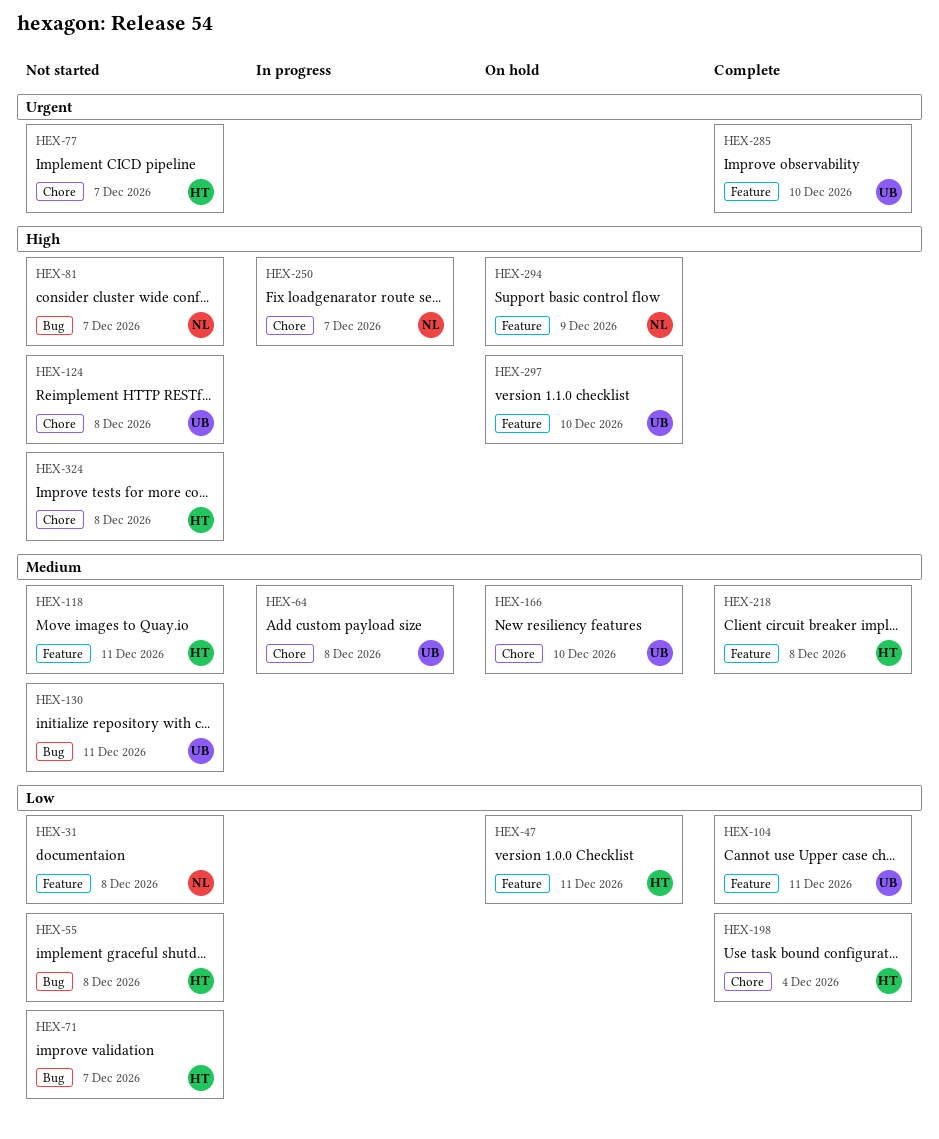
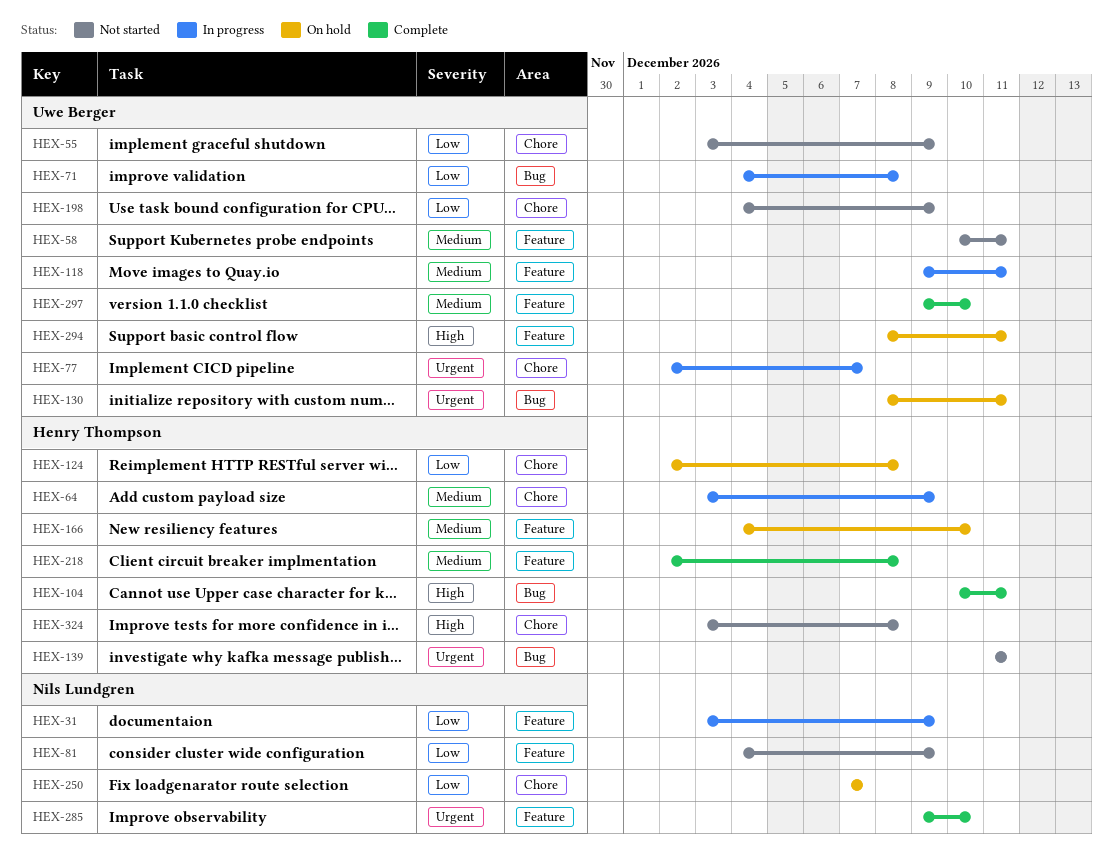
HEX-31, status: Not started -> In progress
HEX-31, due: Dec 8 -> Dec 9
HEX-47: present -> none
HEX-55, owner: Henry Thompson -> Uwe Berger
HEX-55, label: Bug -> Chore
HEX-55, due: Dec 8 -> Dec 9
HEX-58: none -> present
HEX-64, owner: Uwe Berger -> Henry Thompson
HEX-64, due: Dec 8 -> Dec 9
HEX-71, status: Not started -> In progress
HEX-71, owner: Henry Thompson -> Uwe Berger
HEX-71, due: Dec 7 -> Dec 8
HEX-77, status: Not started -> In progress
HEX-77, owner: Henry Thompson -> Uwe Berger
HEX-81, priority: High -> Low
HEX-81, label: Bug -> Feature
HEX-81, due: Dec 7 -> Dec 9
HEX-104, owner: Uwe Berger -> Henry Thompson
HEX-104, priority: Low -> High
HEX-104, label: Feature -> Bug
HEX-118, status: Not started -> In progress
HEX-118, owner: Henry Thompson -> Uwe Berger
HEX-124, status: Not started -> On hold
HEX-124, owner: Uwe Berger -> Henry Thompson
HEX-124, priority: High -> Low
HEX-130, status: Not started -> On hold
HEX-130, priority: Medium -> Urgent
HEX-139: none -> present
HEX-166, owner: Uwe Berger -> Henry Thompson
HEX-166, label: Chore -> Feature
HEX-198, status: Complete -> Not started
HEX-198, owner: Henry Thompson -> Uwe Berger
HEX-198, due: Dec 4 -> Dec 9
HEX-250, status: In progress -> On hold
HEX-250, priority: High -> Low
HEX-285, owner: Uwe Berger -> Nils Lundgren
HEX-294, owner: Nils Lundgren -> Uwe Berger
HEX-294, due: Dec 9 -> Dec 11
HEX-297, status: On hold -> Complete
HEX-297, priority: High -> Medium

